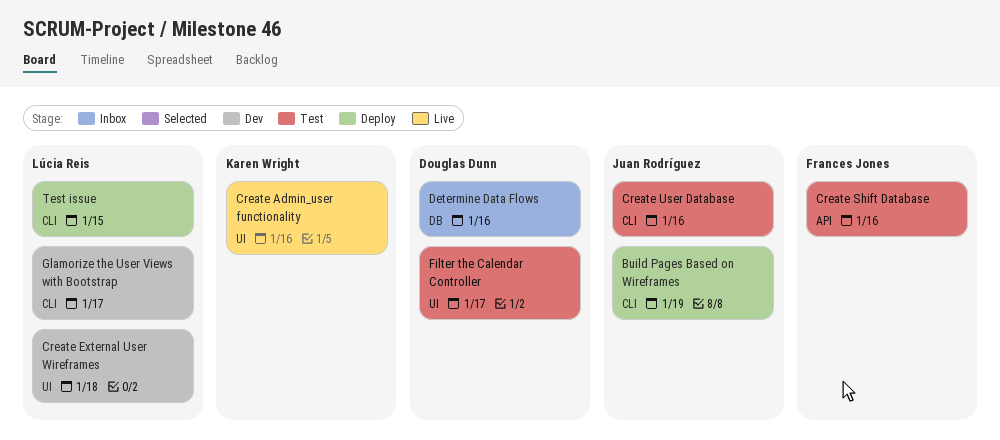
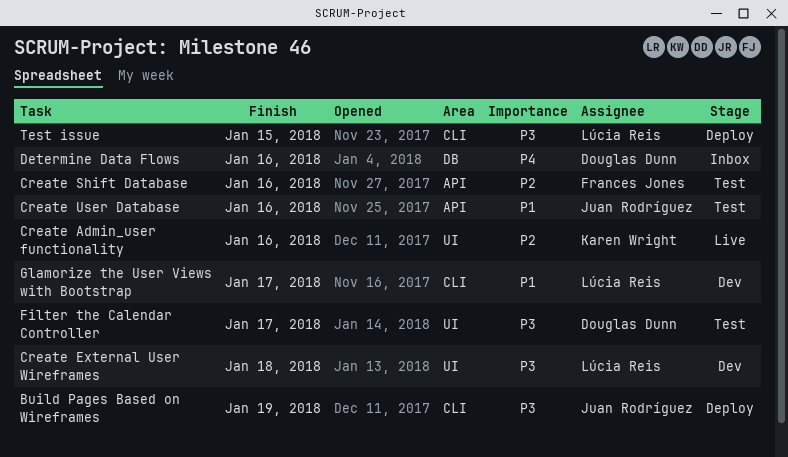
Create User Database, label: CLI -> API

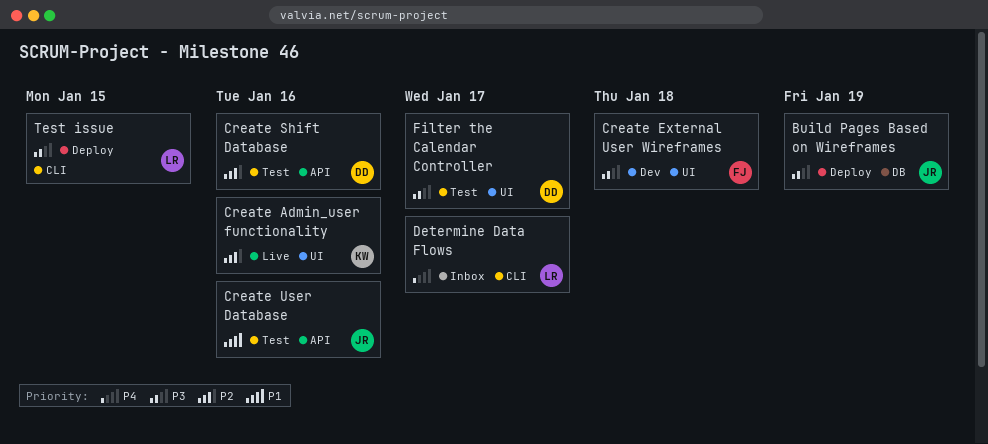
Build Pages Based on Wireframes, label: CLI -> DB
Create External User Wireframes, owner: Lúcia Reis -> Frances Jones
Create Shift Database, owner: Frances Jones -> Douglas Dunn
Determine Data Flows, owner: Douglas Dunn -> Lúcia Reis
Determine Data Flows, label: DB -> CLI
Determine Data Flows, due: Jan 16 -> Jan 17
Glamorize the User Views with Bootstrap: present -> none

